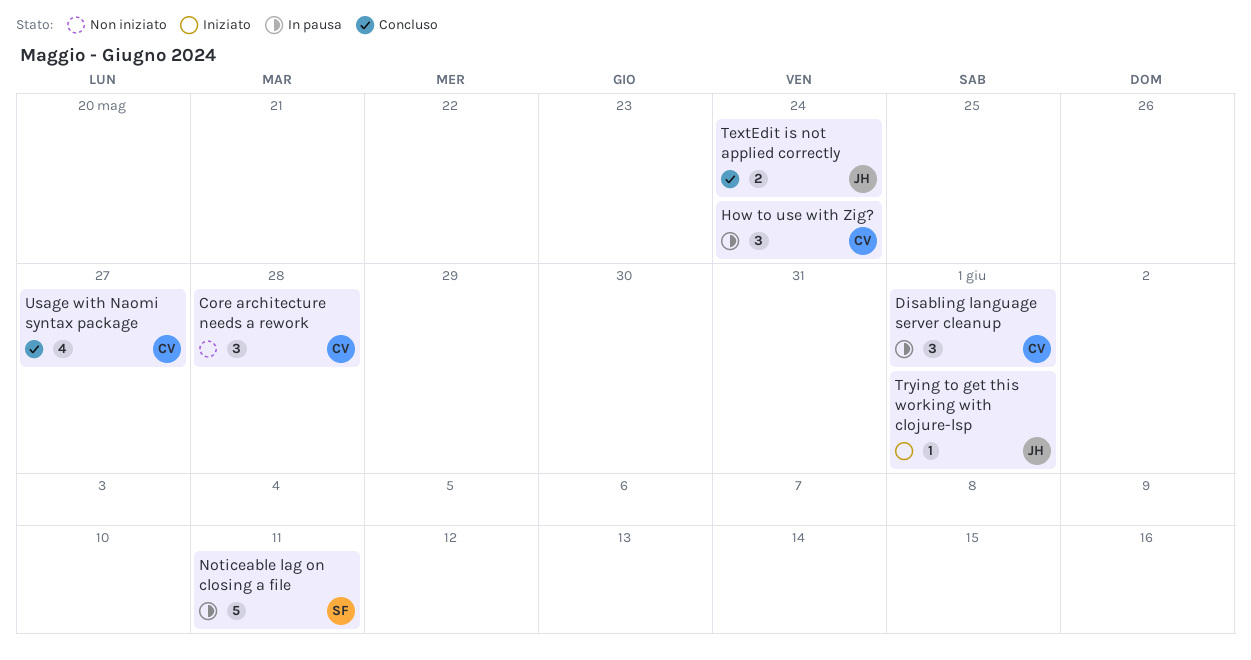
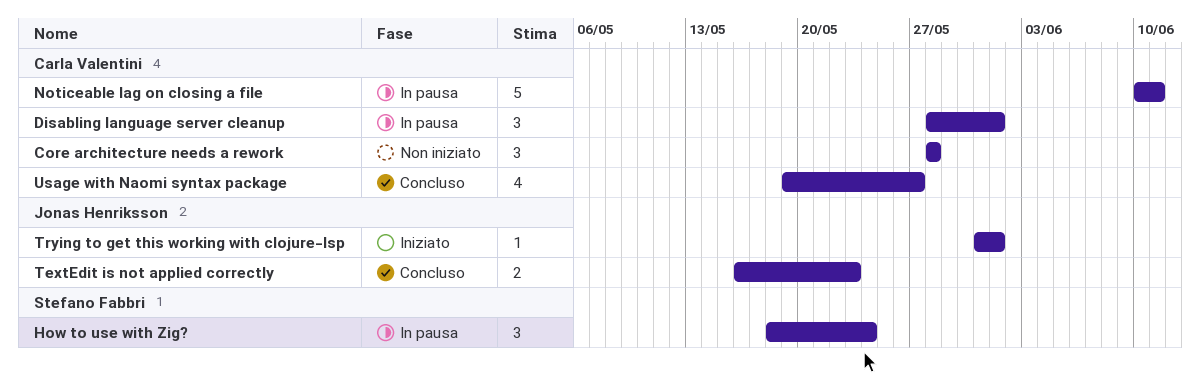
How to use with Zig?, owner: Carla Valentini -> Stefano Fabbri
Noticeable lag on closing a file, owner: Stefano Fabbri -> Carla Valentini
TextEdit is not applied correctly, due: May 24 -> May 23

